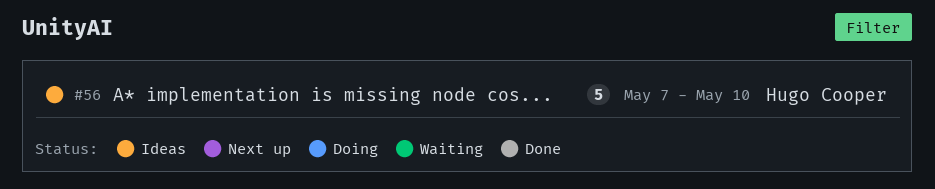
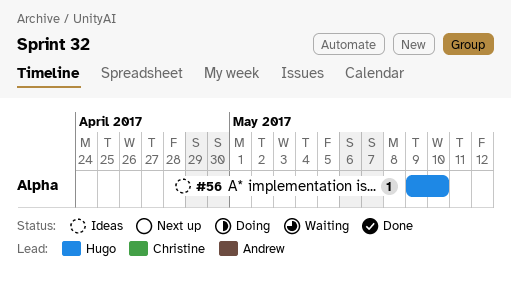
#56, estimate: 5 -> 1
#56, start: May 7 -> May 9

